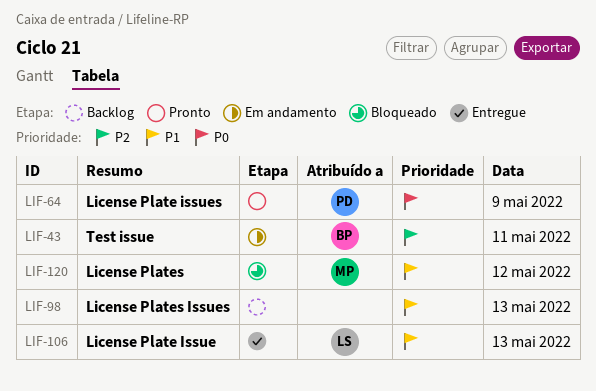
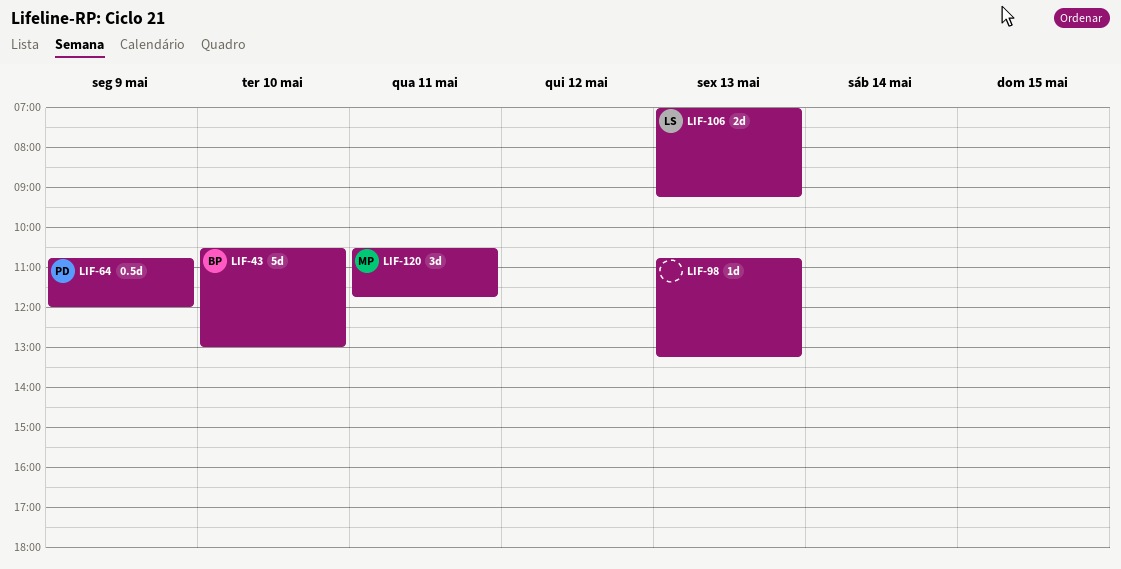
LIF-43, day: May 11 -> May 10
LIF-120, day: May 12 -> May 11

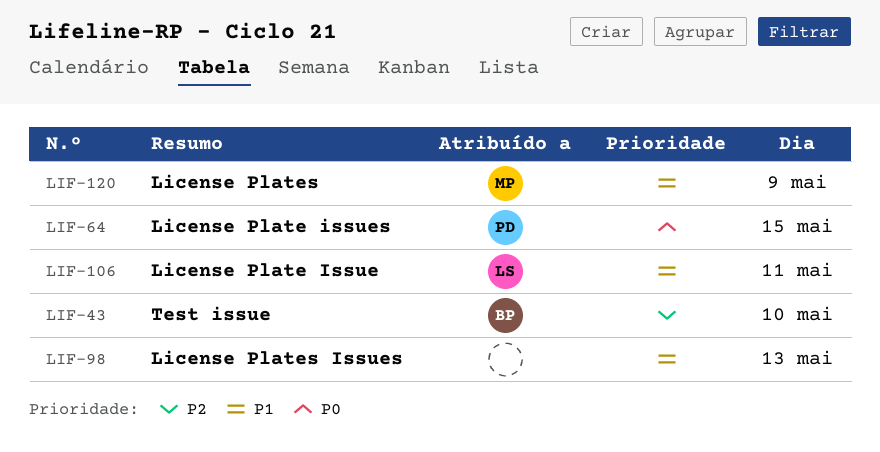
LIF-64, day: May 9 -> May 15
LIF-106, day: May 13 -> May 11
LIF-120, day: May 11 -> May 9

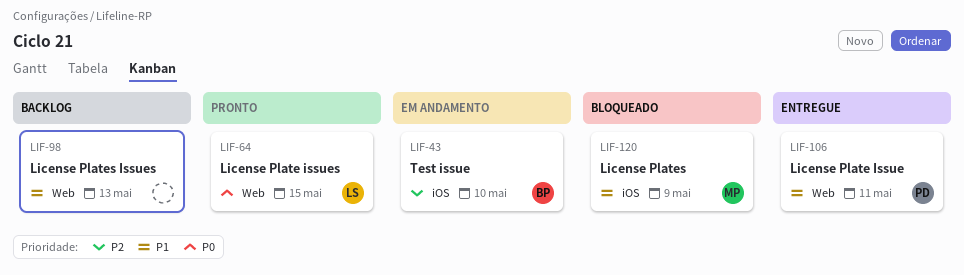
LIF-64, owner: PD -> LS
LIF-106, owner: LS -> PD

